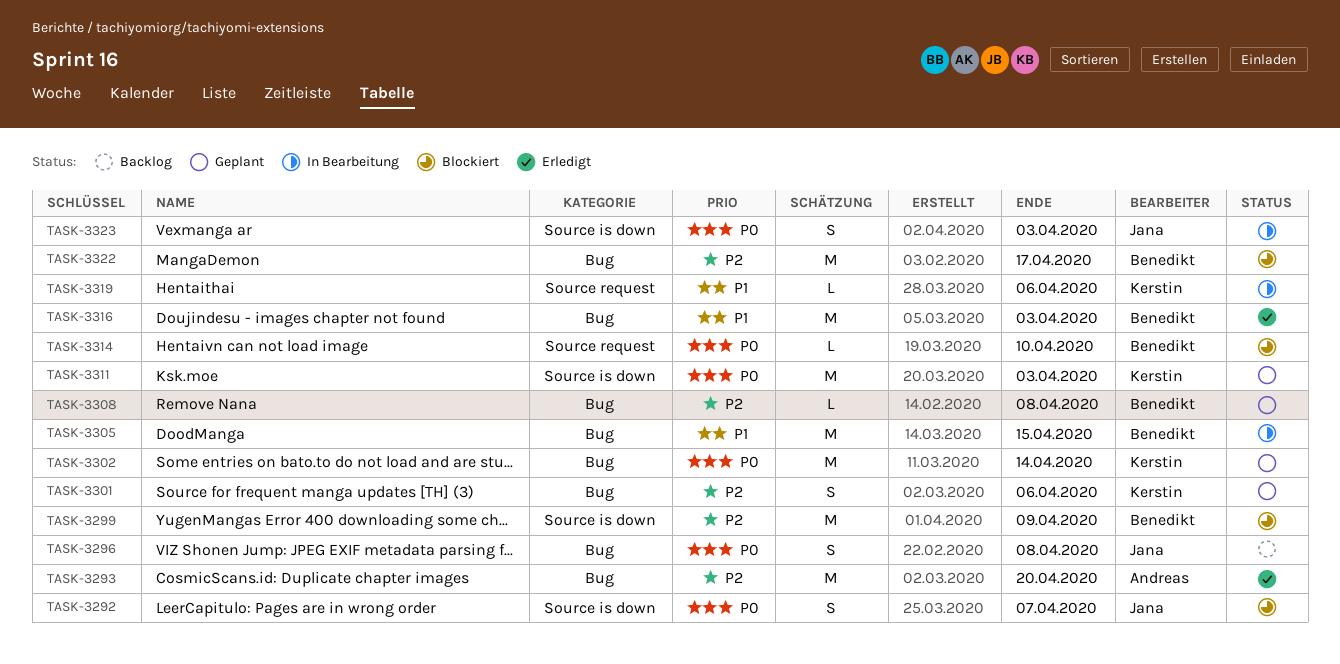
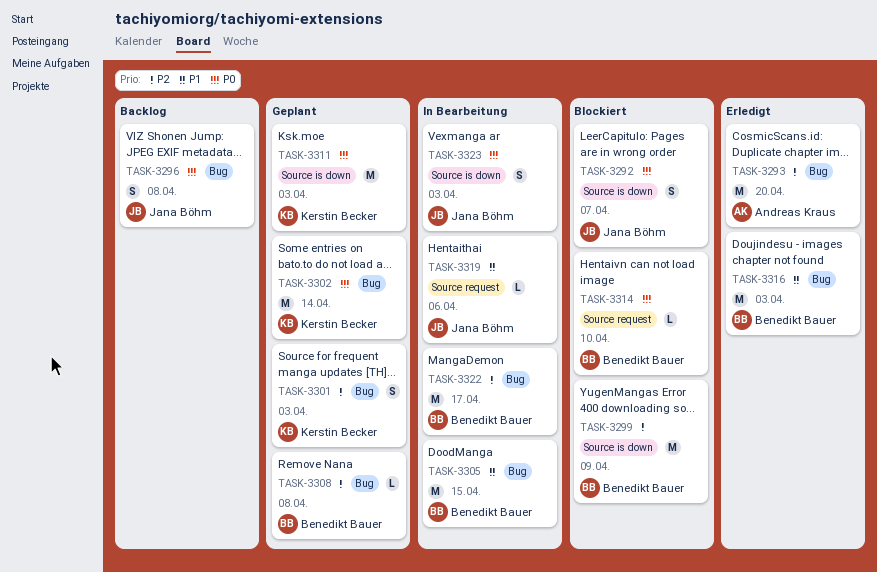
TASK-3301, due: Apr 6 -> Apr 3
TASK-3319, owner: Kerstin Becker -> Jana Böhm
TASK-3322, status: Blockiert -> In Bearbeitung

